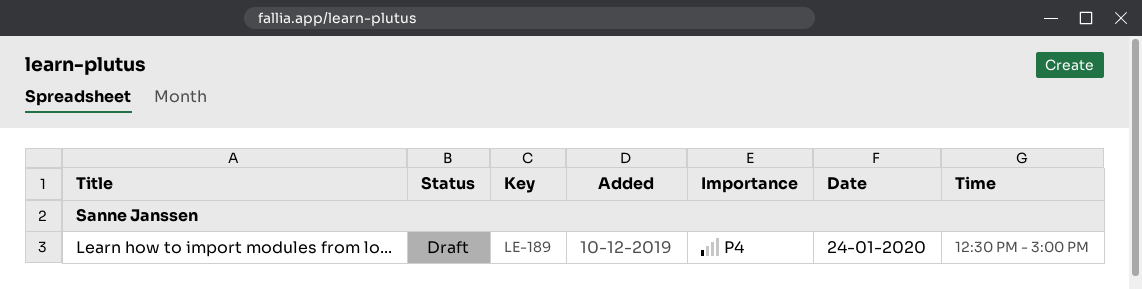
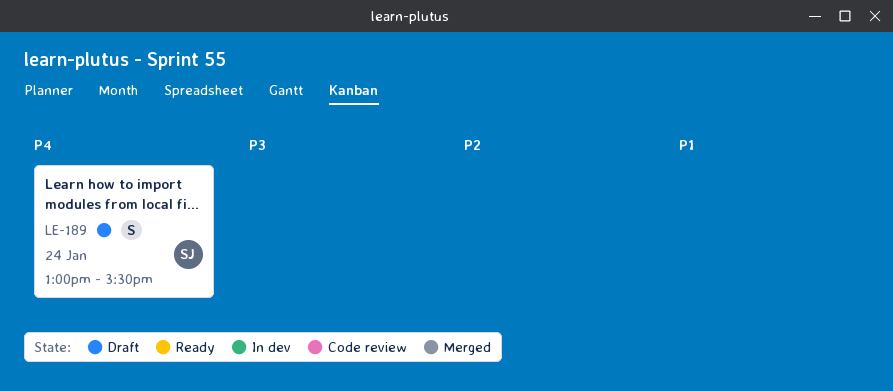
LE-189, begins: 12:30 -> 13:00
LE-189, ends: 15:00 -> 15:30

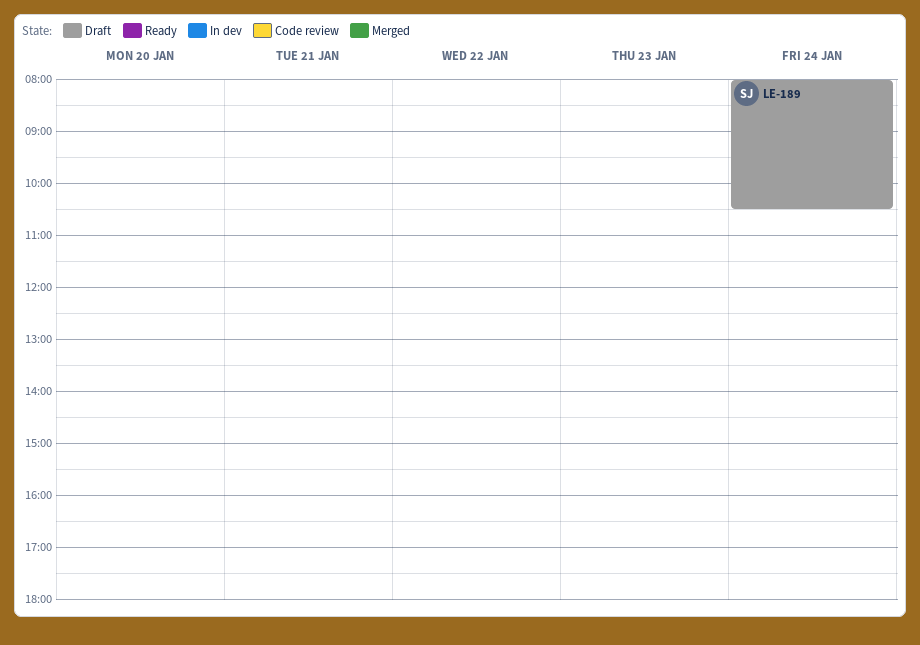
LE-189, begins: 13:00 -> 08:00
LE-189, ends: 15:30 -> 10:30

